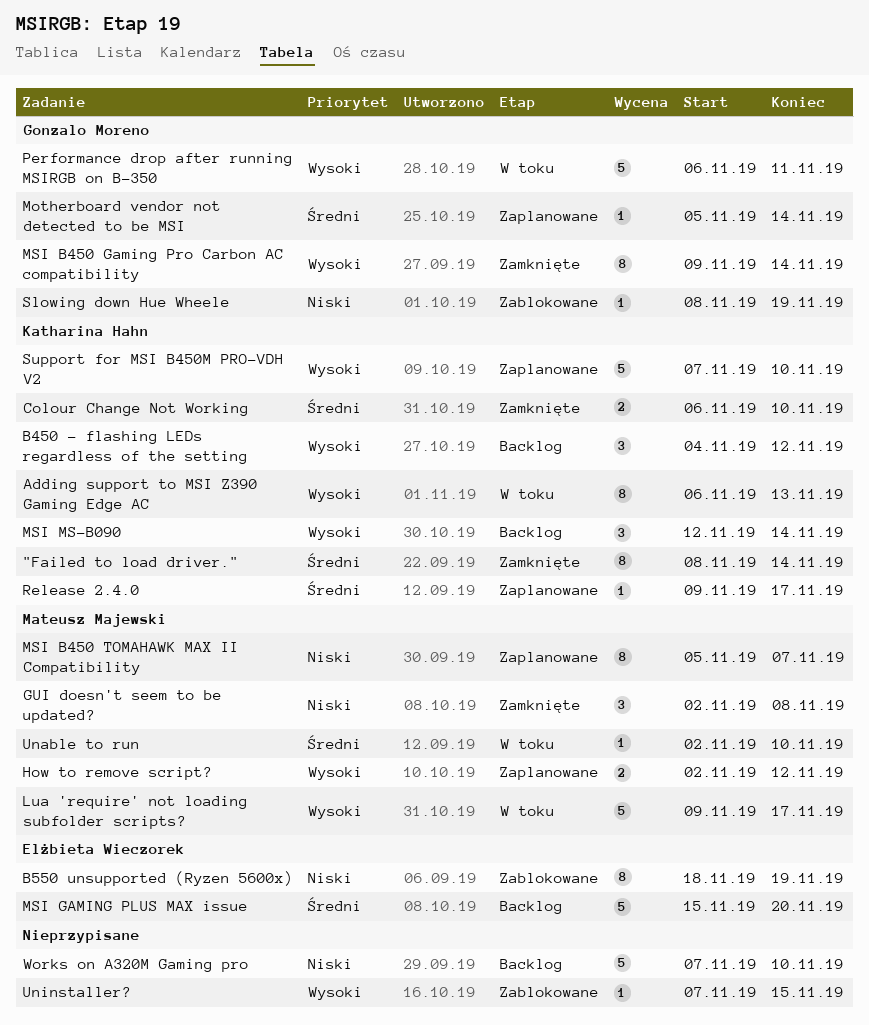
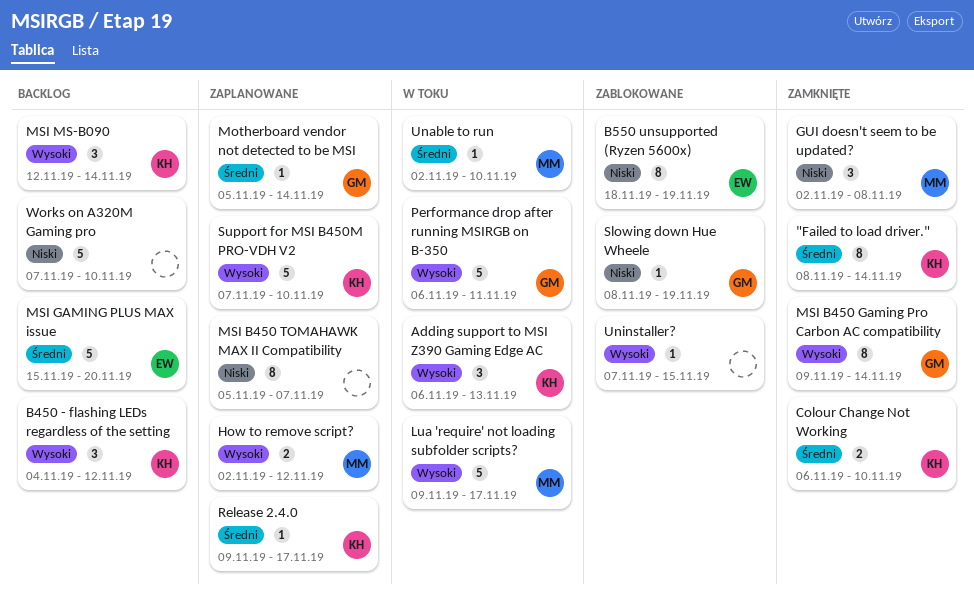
Adding support to MSI Z390 Gaming Edge AC, estimate: 8 -> 3
MSI B450 TOMAHAWK MAX II Compatibility, owner: Mateusz Majewski -> none

